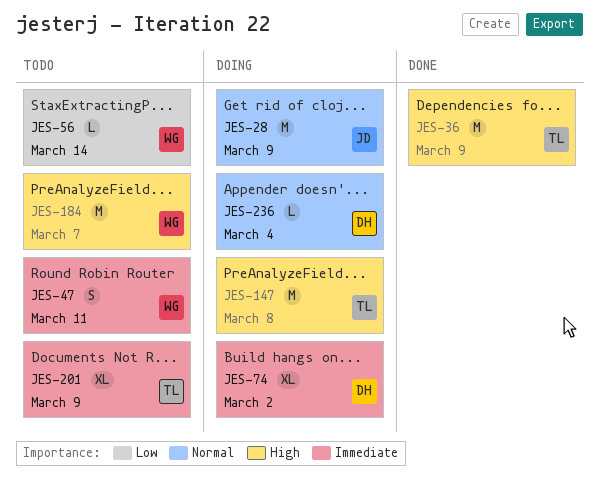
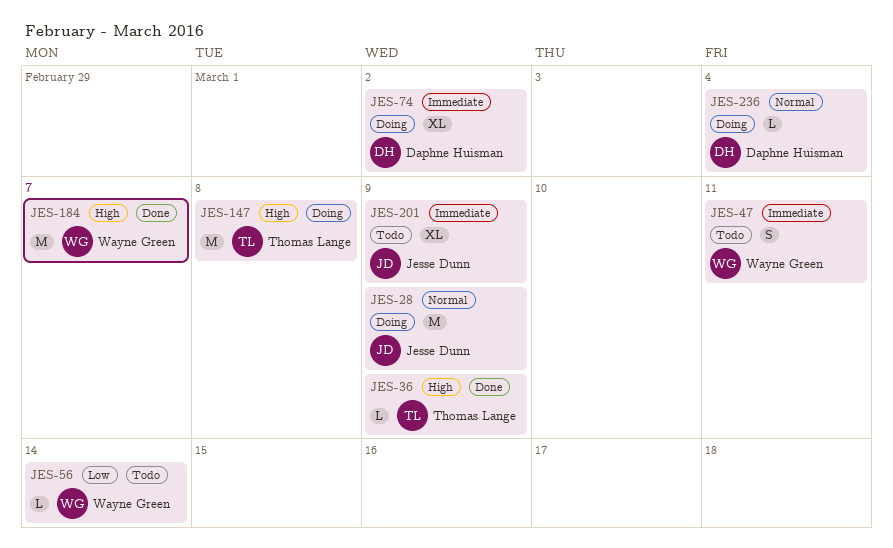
JES-36, estimate: M -> L
JES-184, status: Todo -> Done
JES-201, owner: Thomas Lange -> Jesse Dunn

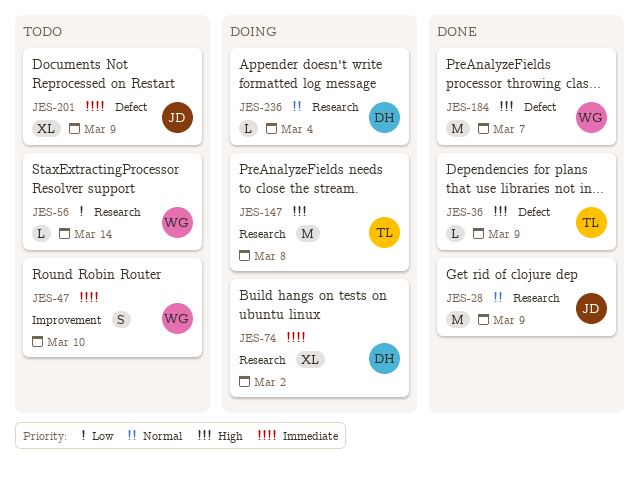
JES-28, status: Doing -> Done
JES-47, due: Mar 11 -> Mar 10

